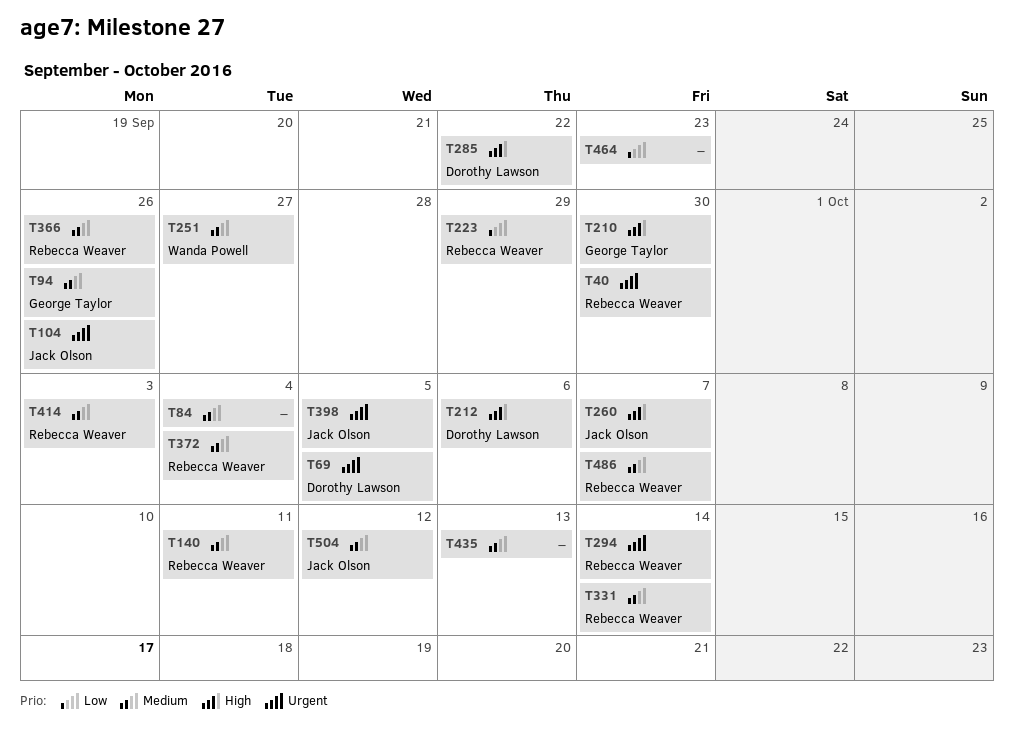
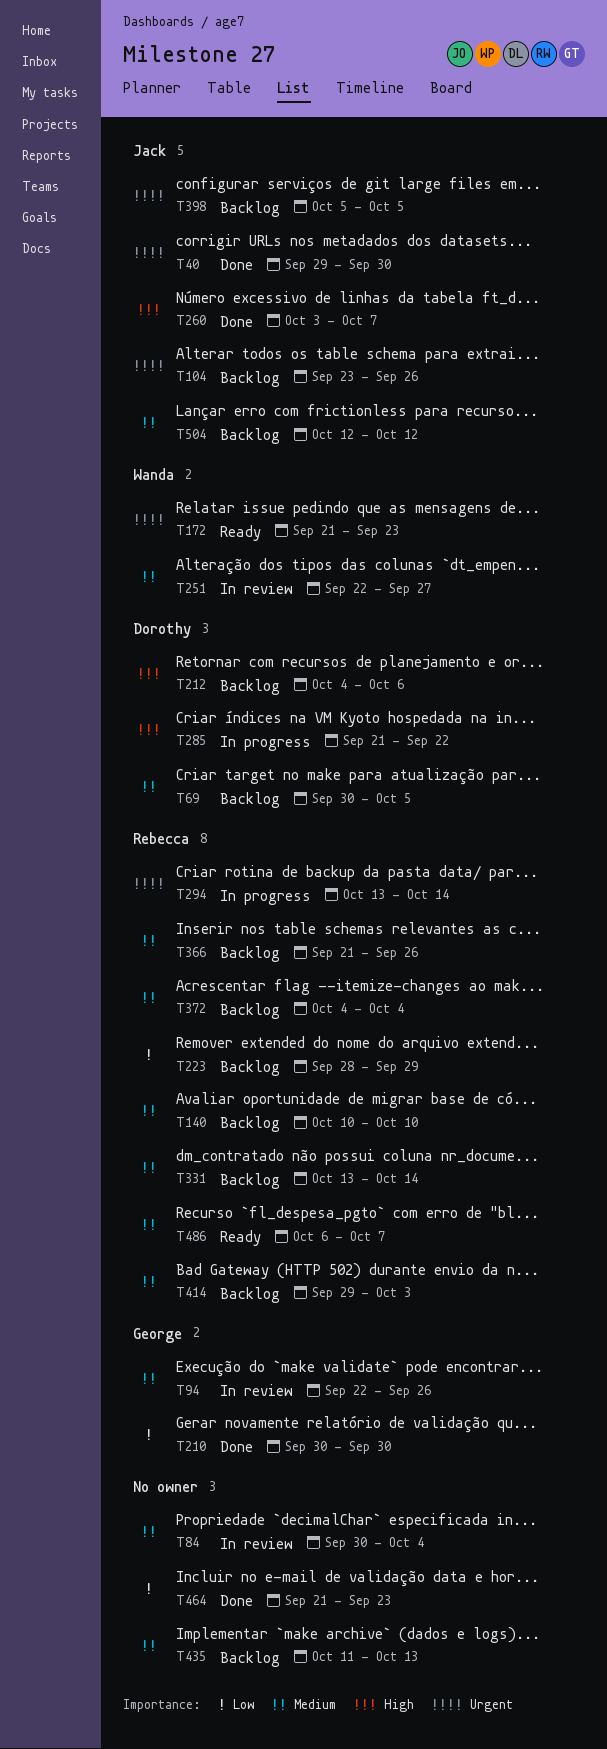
T40, owner: Rebecca Weaver -> Jack Olson
T69, priority: Urgent -> Medium
T140, due: Oct 11 -> Oct 10
T172: none -> present
T210, priority: High -> Low

